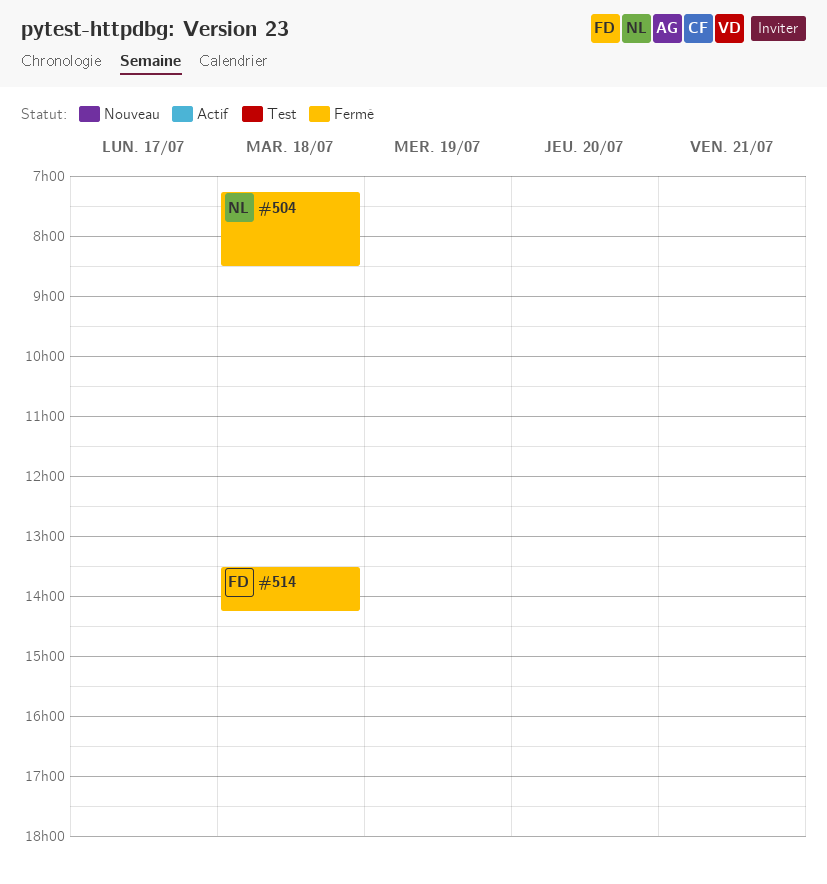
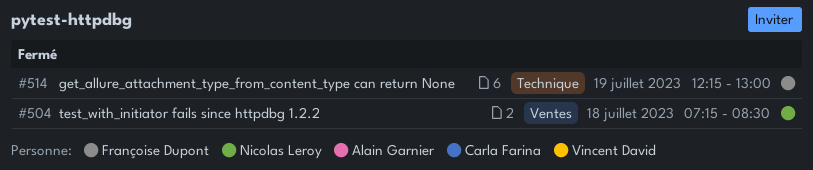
#514, day: Jul 18 -> Jul 19
#514, begins: 13:30 -> 12:15
#514, ends: 14:15 -> 13:00

